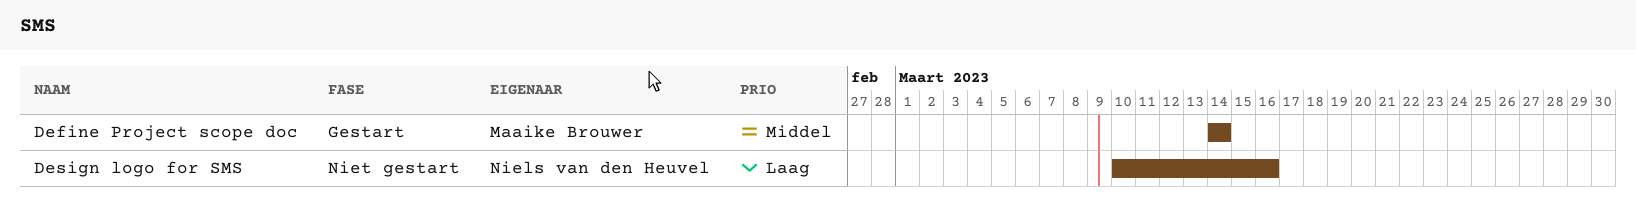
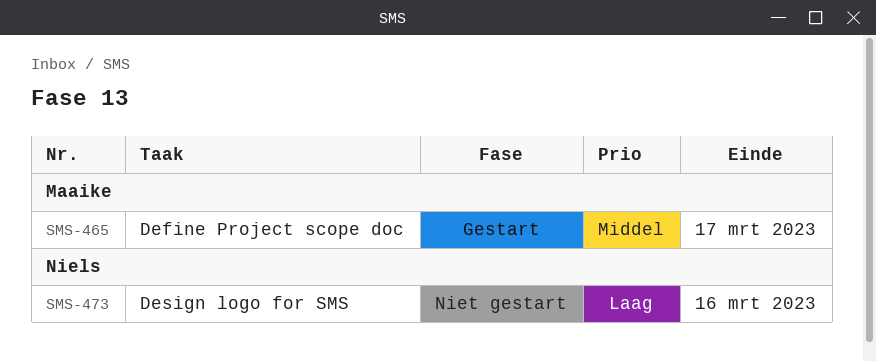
Define Project scope doc, due: Mar 14 -> Mar 17

